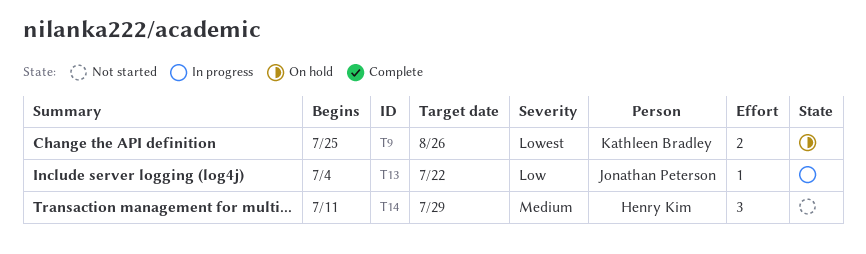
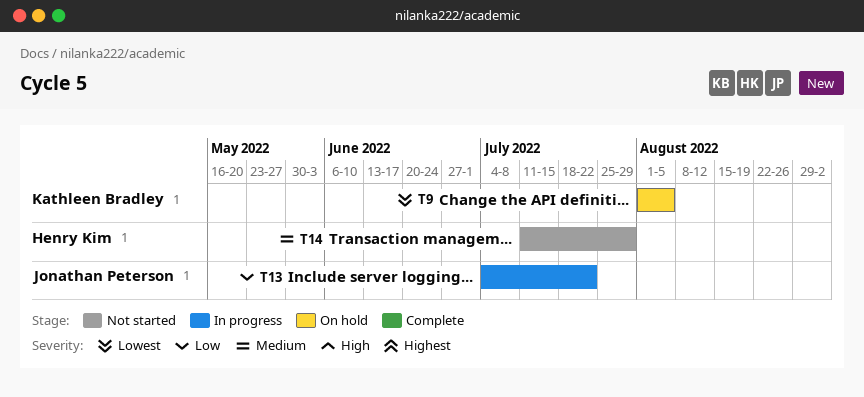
T9, start: Jul 25 -> Aug 1
T9, due: Aug 26 -> Aug 5

